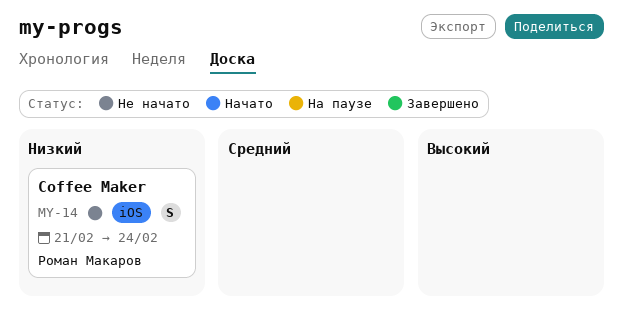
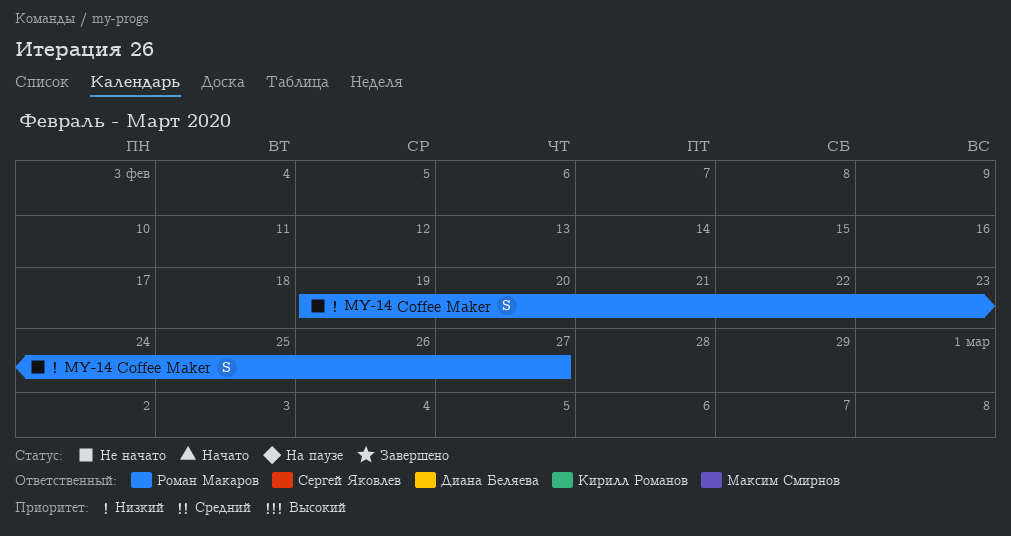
MY-14, start: Feb 21 -> Feb 19
MY-14, due: Feb 24 -> Feb 27

